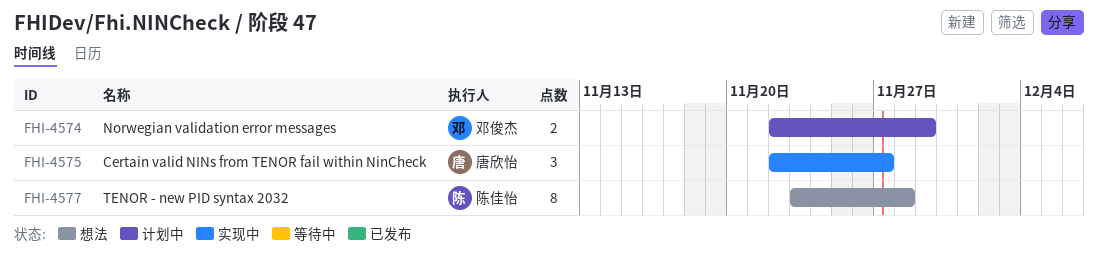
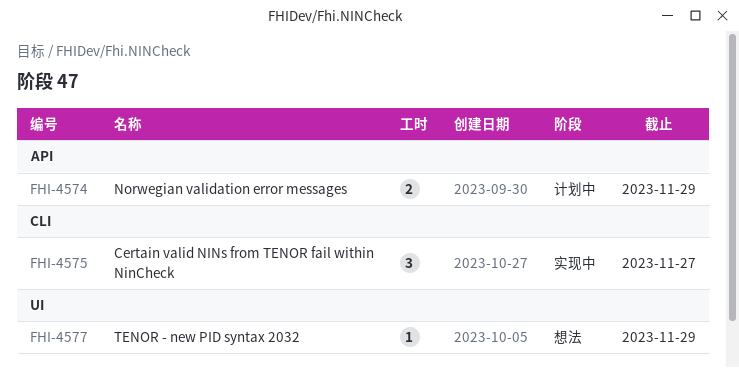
FHI-4577, estimate: 8 -> 1
FHI-4577, due: Nov 28 -> Nov 29

